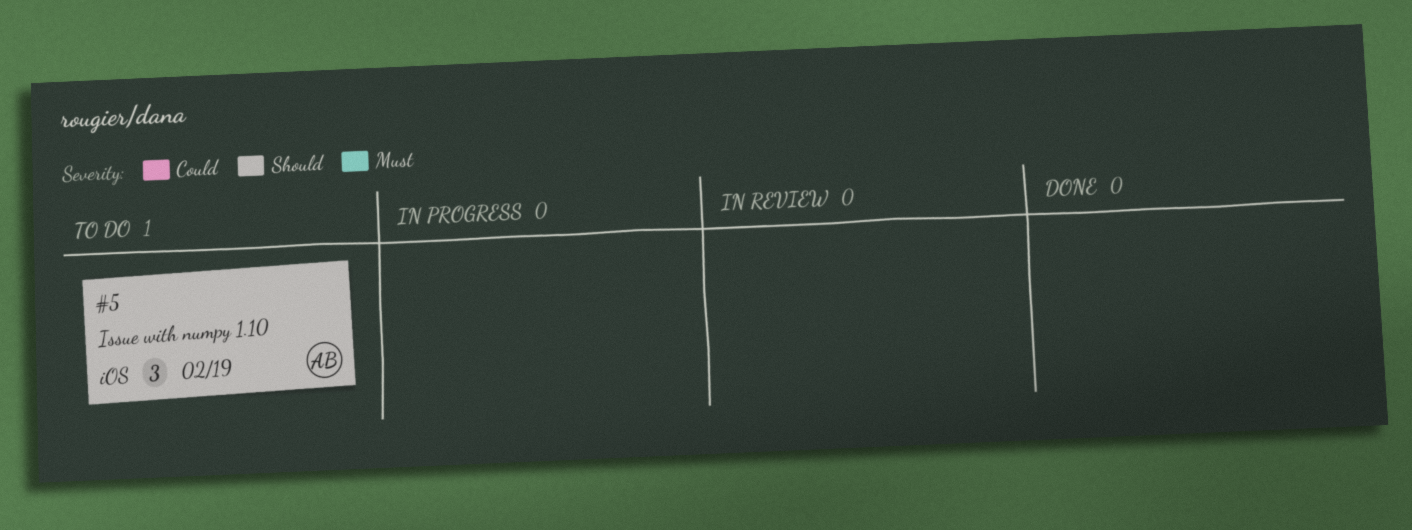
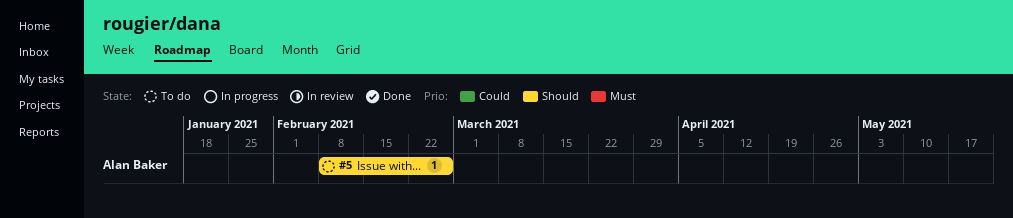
#5, estimate: 3 -> 1
#5, due: Feb 19 -> Feb 26

